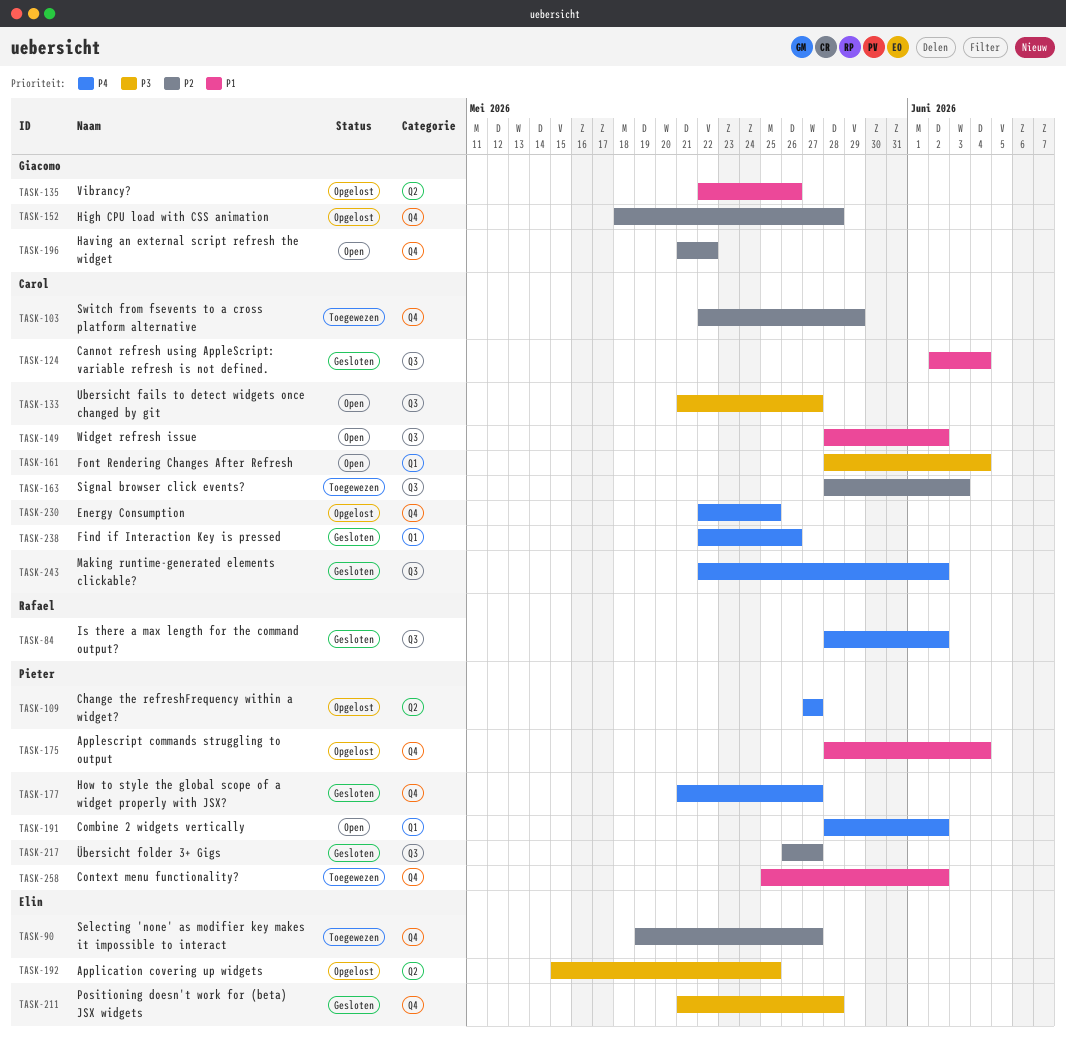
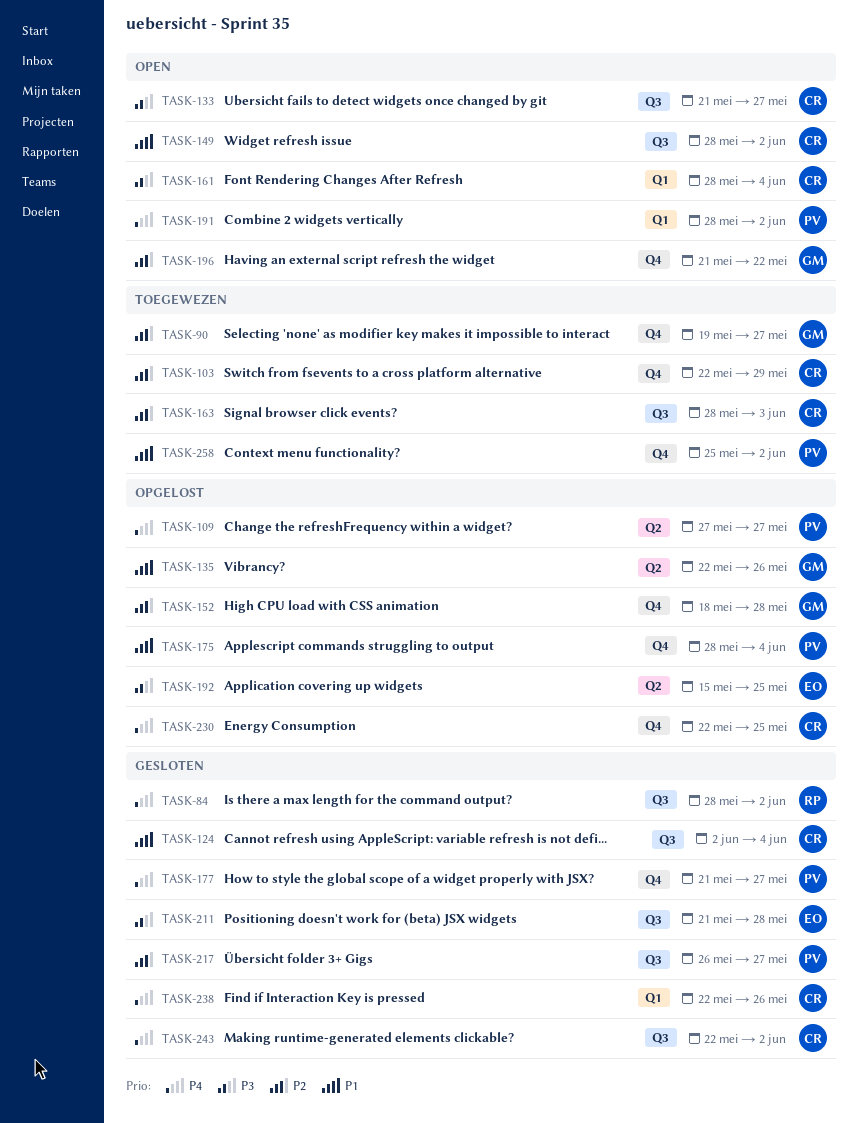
TASK-90, owner: Elin -> Giacomo
TASK-211, label: Q4 -> Q3

